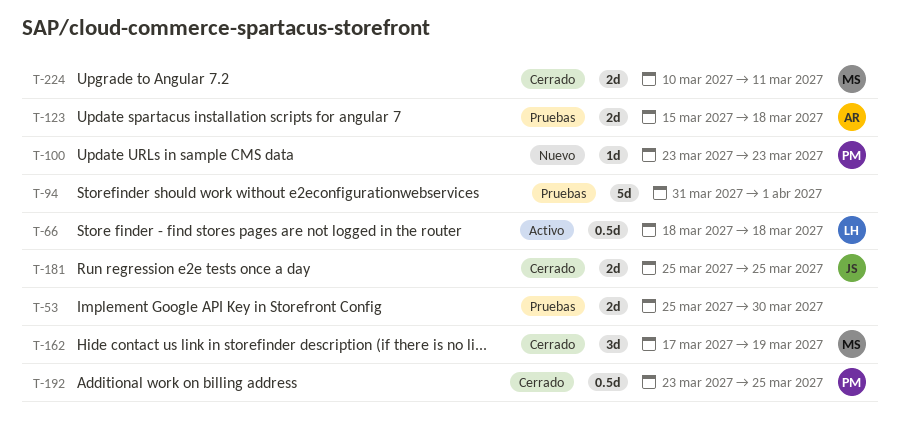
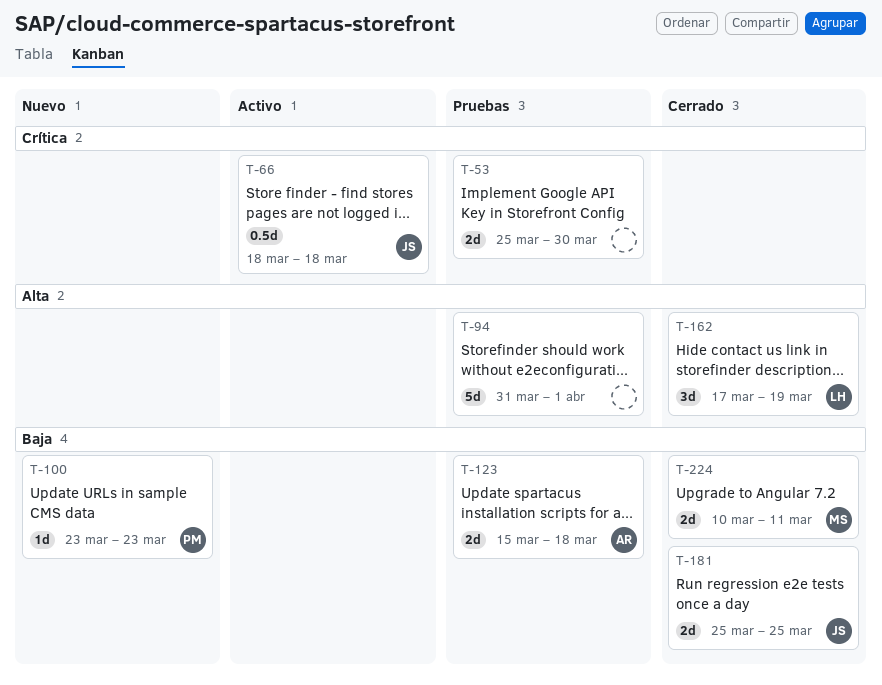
T-66, owner: LH -> JS
T-162, owner: MS -> LH
T-192: present -> none

